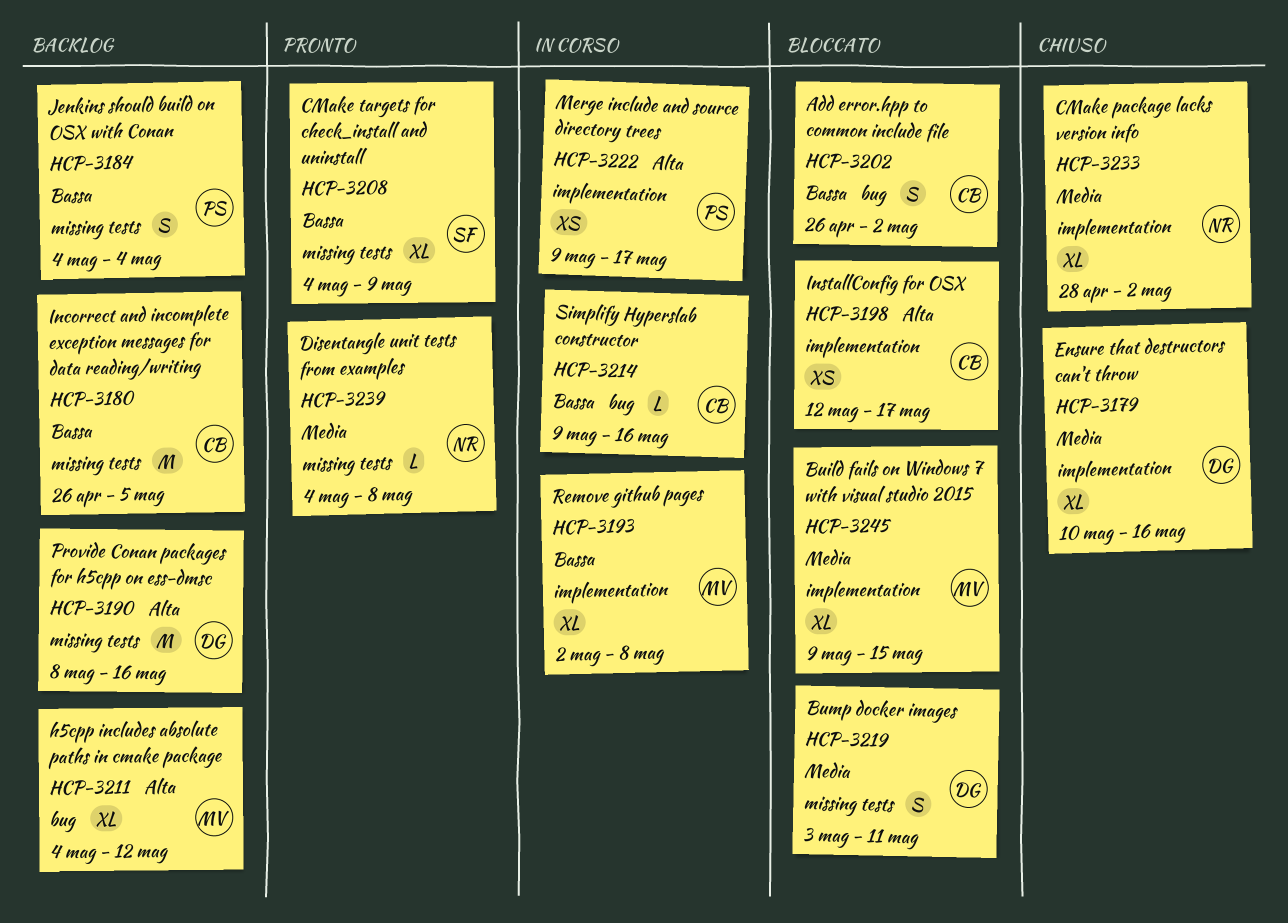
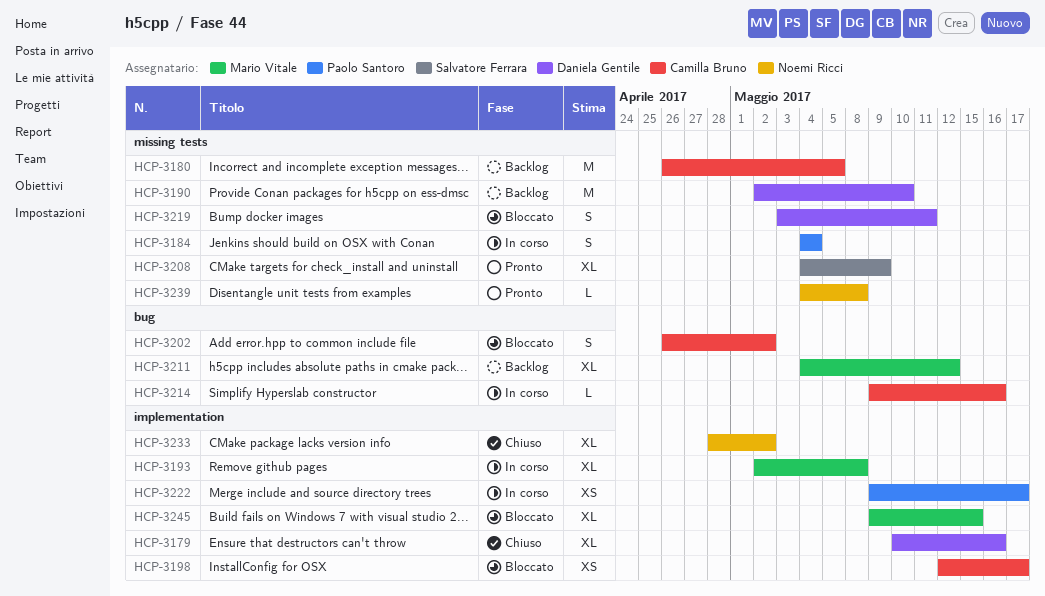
HCP-3184, status: Backlog -> In corso
HCP-3190, start: May 8 -> May 2
HCP-3190, due: May 16 -> May 10

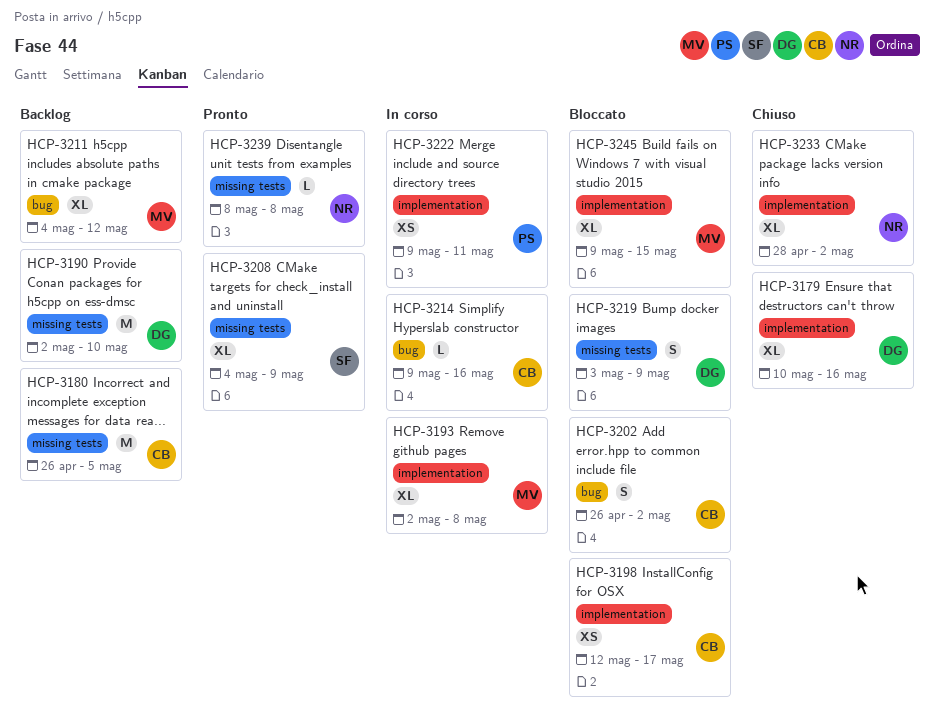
HCP-3184: present -> none
HCP-3219, due: May 11 -> May 9
HCP-3222, due: May 17 -> May 11
HCP-3239, start: May 4 -> May 8

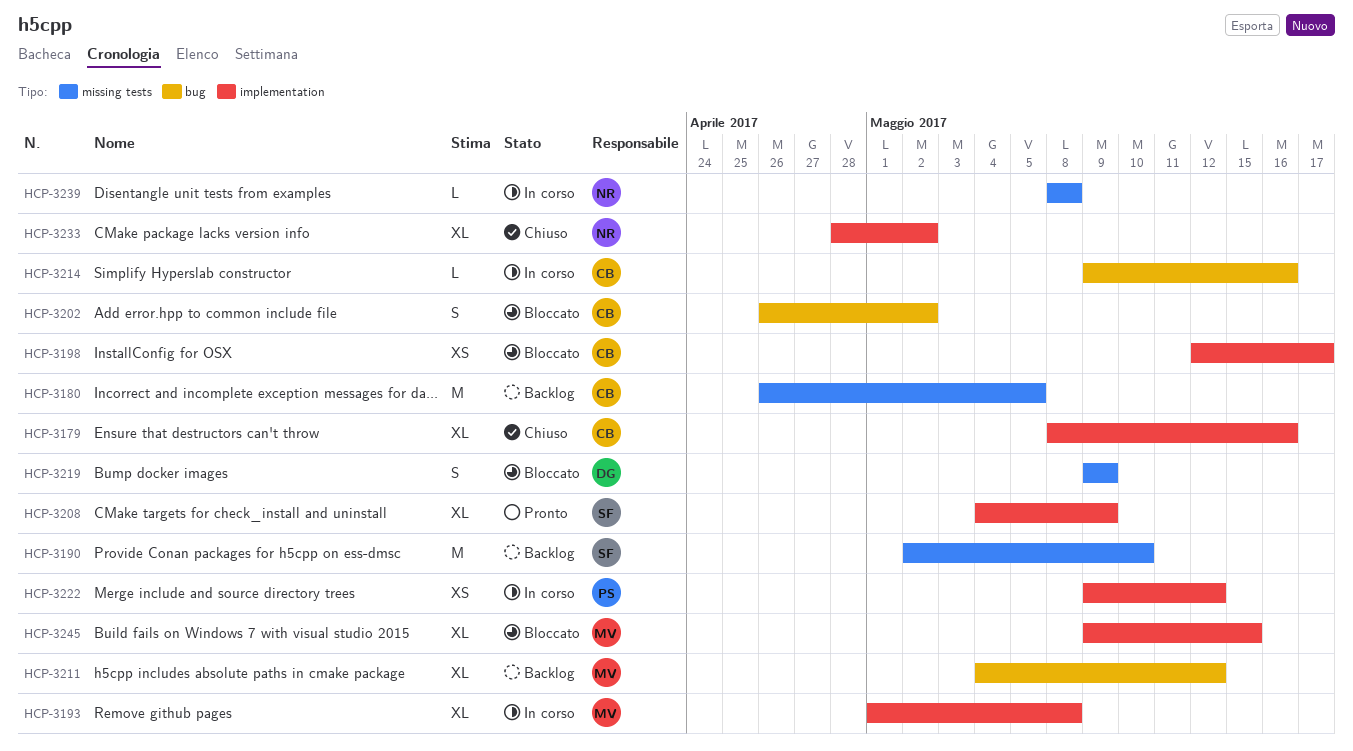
HCP-3179, owner: DG -> CB
HCP-3179, start: May 10 -> May 8
HCP-3190, owner: DG -> SF
HCP-3193, start: May 2 -> May 1
HCP-3208, label: missing tests -> implementation
HCP-3219, start: May 3 -> May 9
HCP-3222, due: May 11 -> May 12
HCP-3239, status: Pronto -> In corso

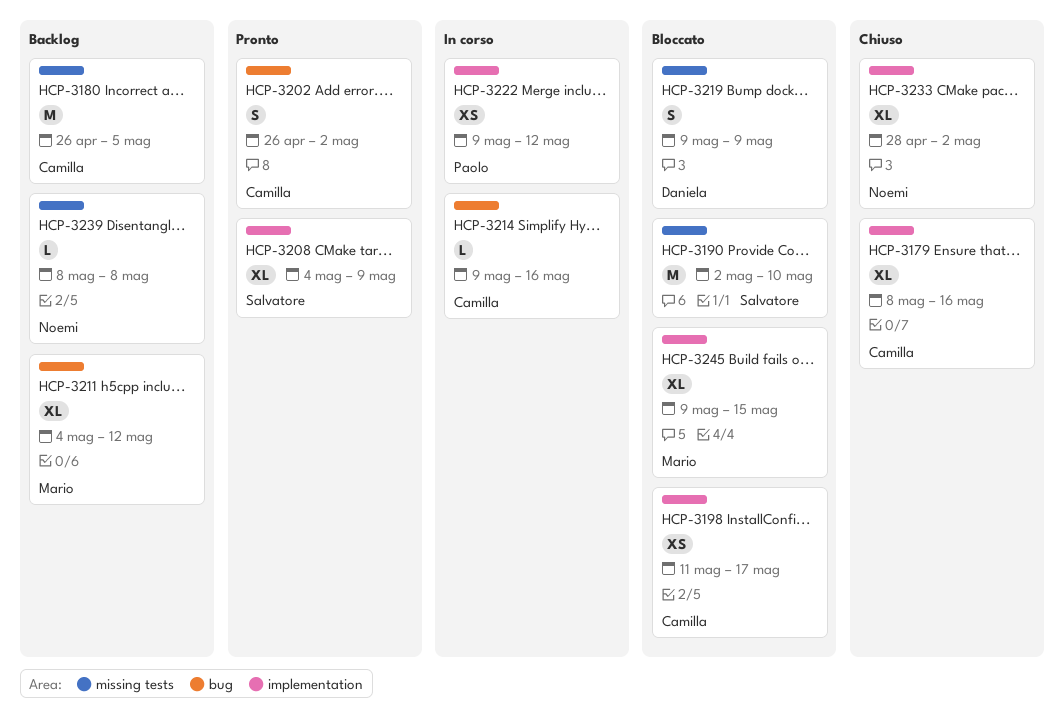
HCP-3190, status: Backlog -> Bloccato
HCP-3193: present -> none
HCP-3198, start: May 12 -> May 11
HCP-3202, status: Bloccato -> Pronto
HCP-3239, status: In corso -> Backlog

